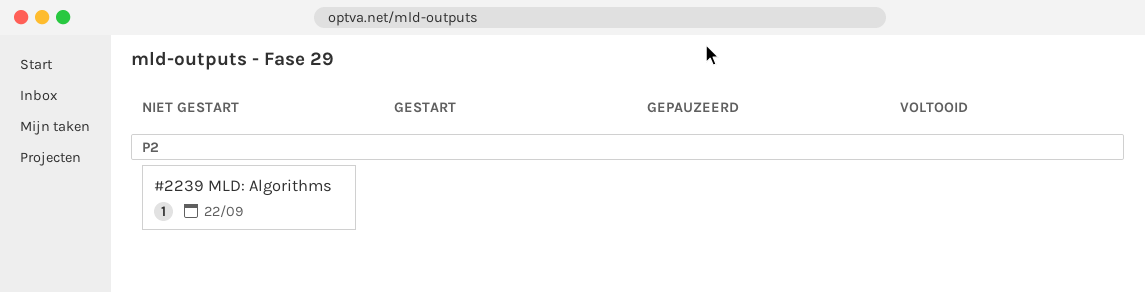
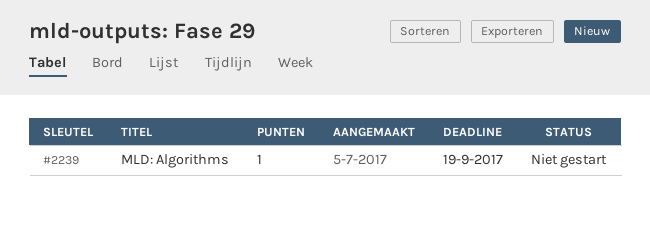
#2239, due: Sep 22 -> Sep 19

